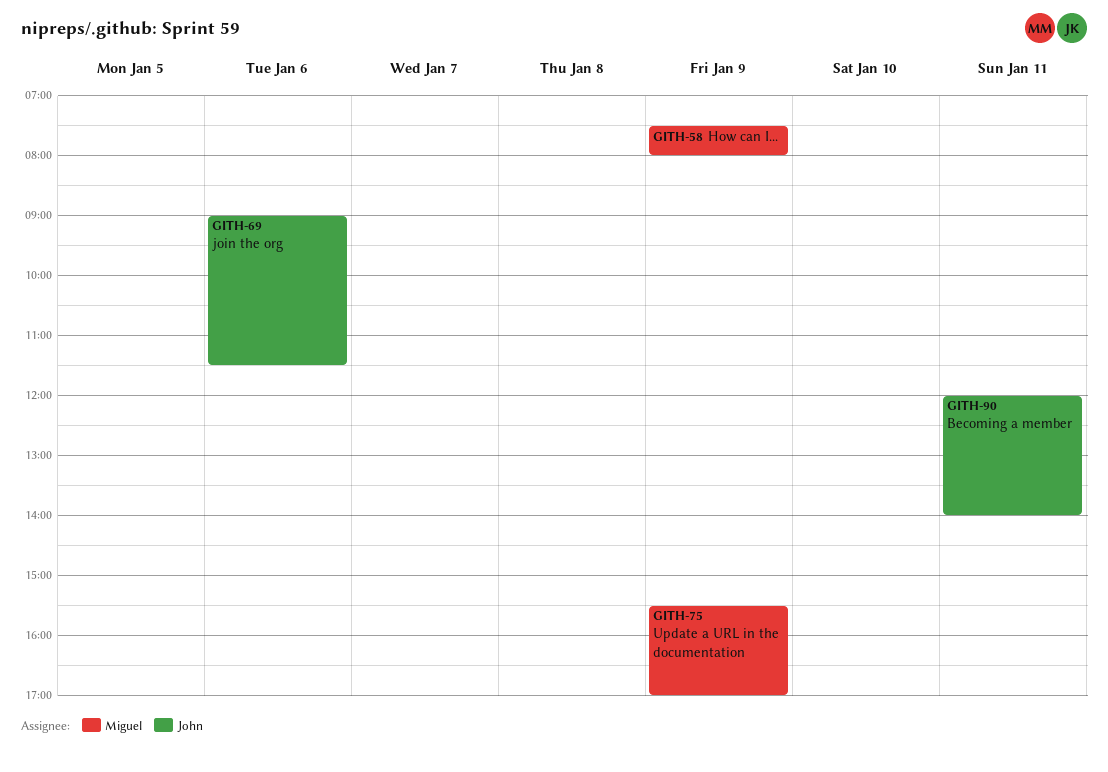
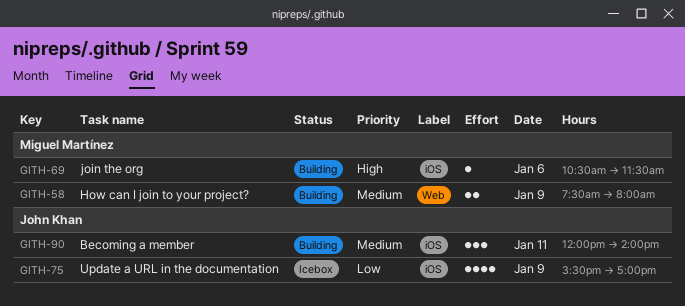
GITH-69, owner: John Khan -> Miguel Martínez
GITH-69, begins: 09:00 -> 10:30
GITH-75, owner: Miguel Martínez -> John Khan

